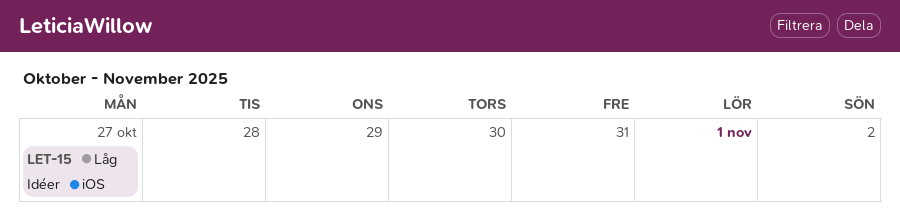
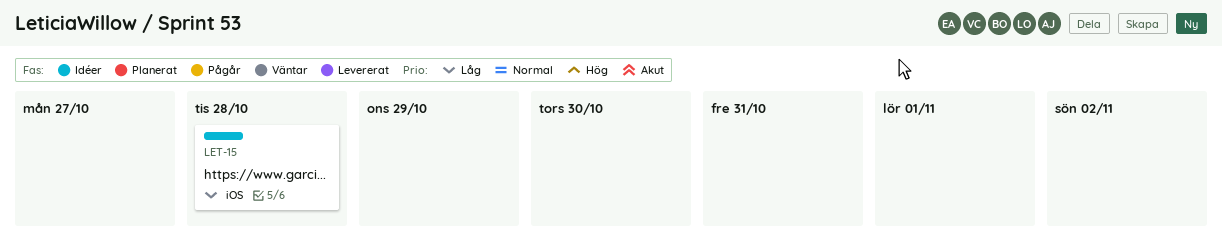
LET-15, due: Oct 27 -> Oct 28

